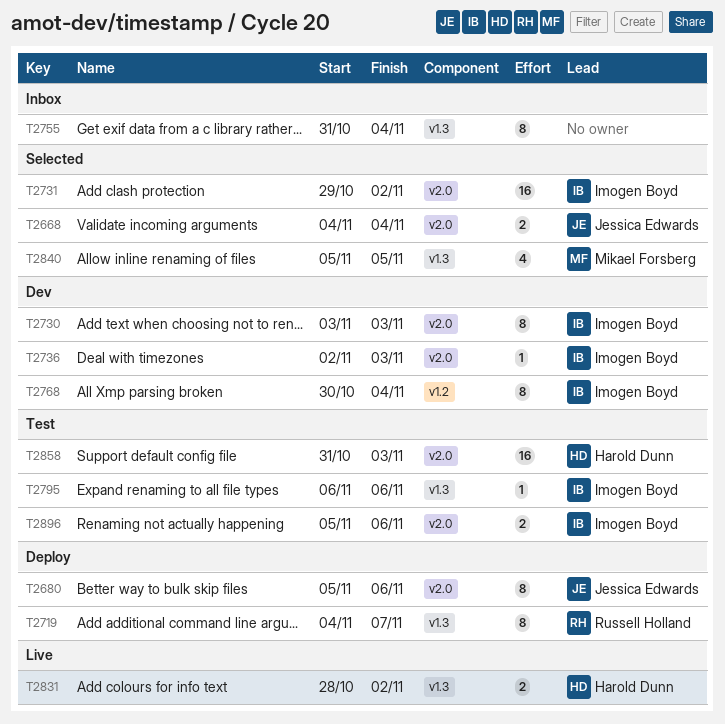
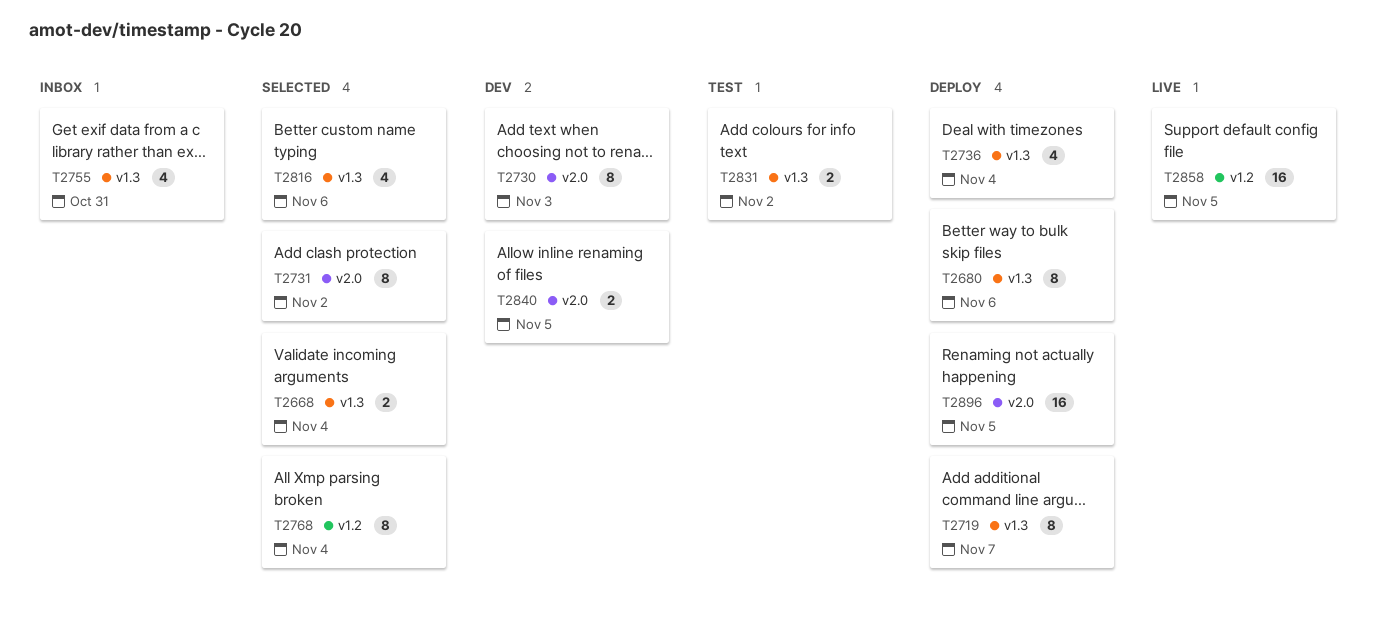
T2668, label: v2.0 -> v1.3
T2680, label: v2.0 -> v1.3
T2731, estimate: 16 -> 8
T2736, status: Dev -> Deploy
T2736, label: v2.0 -> v1.3
T2736, estimate: 1 -> 4
T2736, due: Nov 3 -> Nov 4
T2755, estimate: 8 -> 4
T2755, due: Nov 4 -> Oct 31
T2768, status: Dev -> Selected
T2795: present -> none
T2816: none -> present
T2831, status: Live -> Test
T2840, status: Selected -> Dev
T2840, label: v1.3 -> v2.0
T2840, estimate: 4 -> 2
T2858, status: Test -> Live
T2858, label: v2.0 -> v1.2
T2858, due: Nov 3 -> Nov 5
T2896, status: Test -> Deploy
T2896, estimate: 2 -> 16
T2896, due: Nov 6 -> Nov 5

